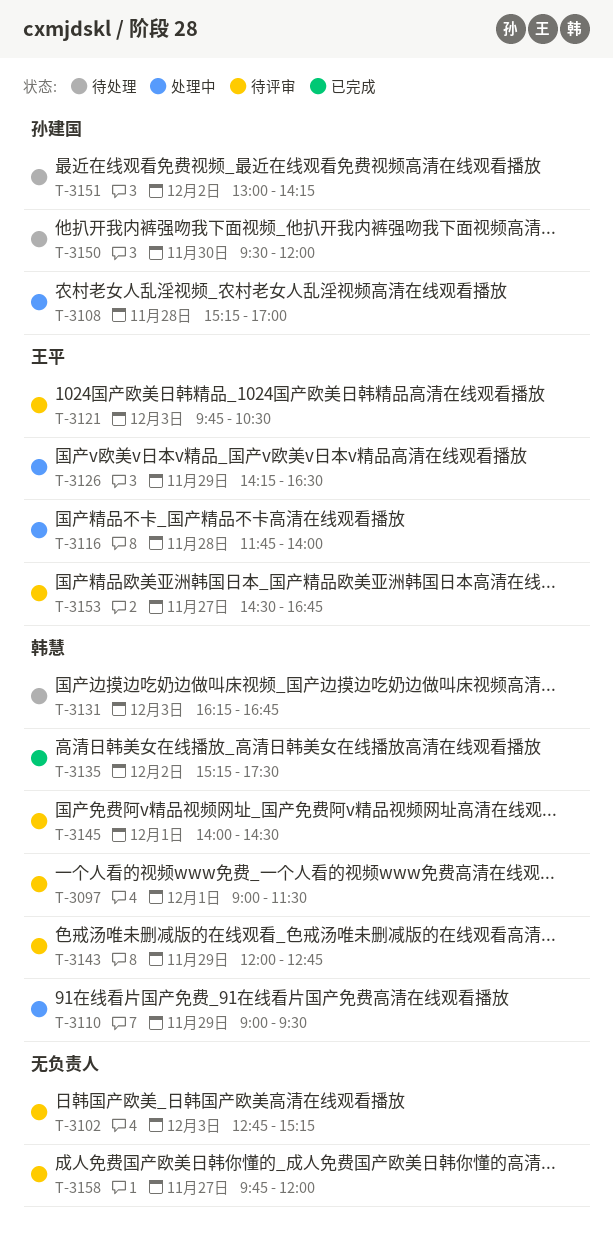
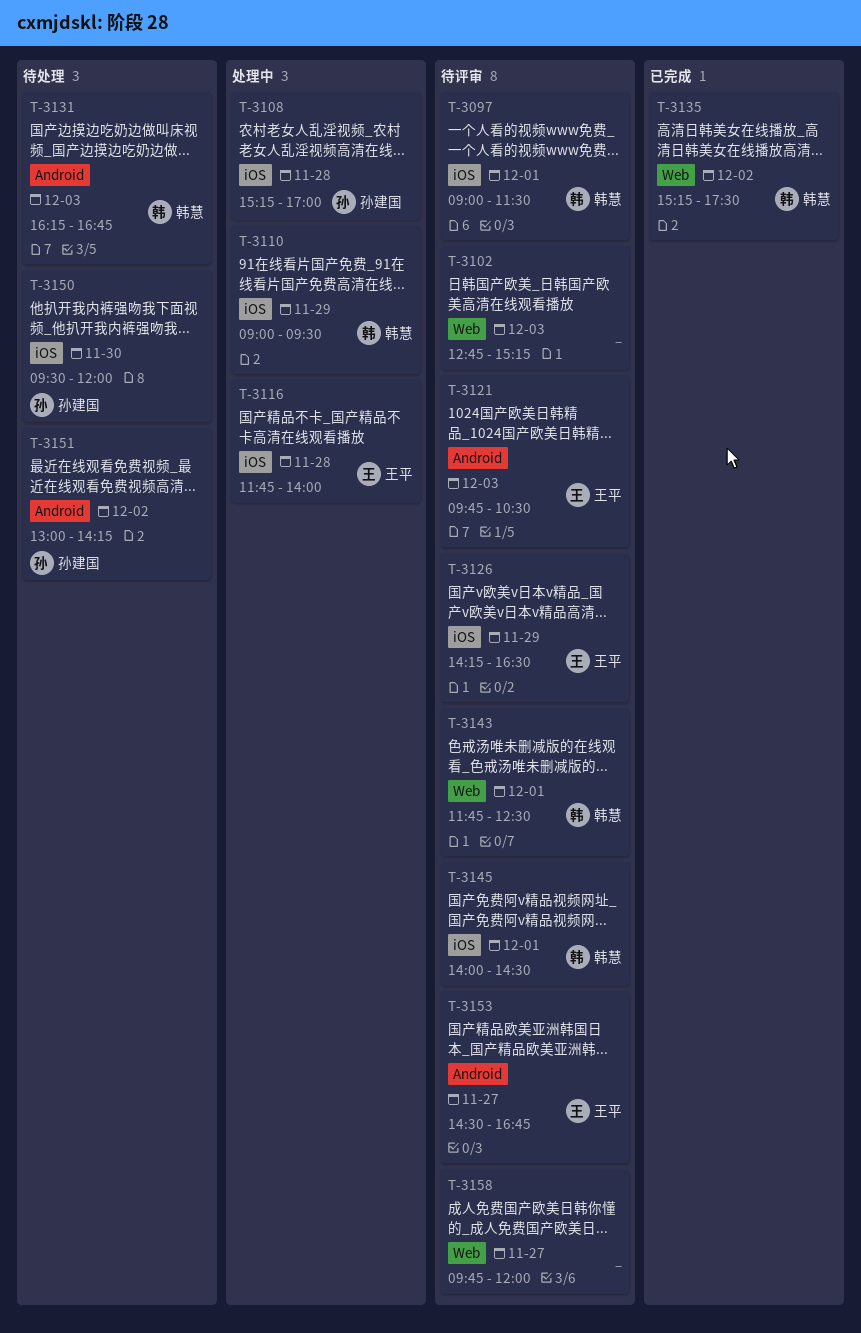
T-3126, status: 处理中 -> 待评审
T-3143, day: Nov 29 -> Dec 1
T-3143, begins: 12:00 -> 11:45
T-3143, ends: 12:45 -> 12:30

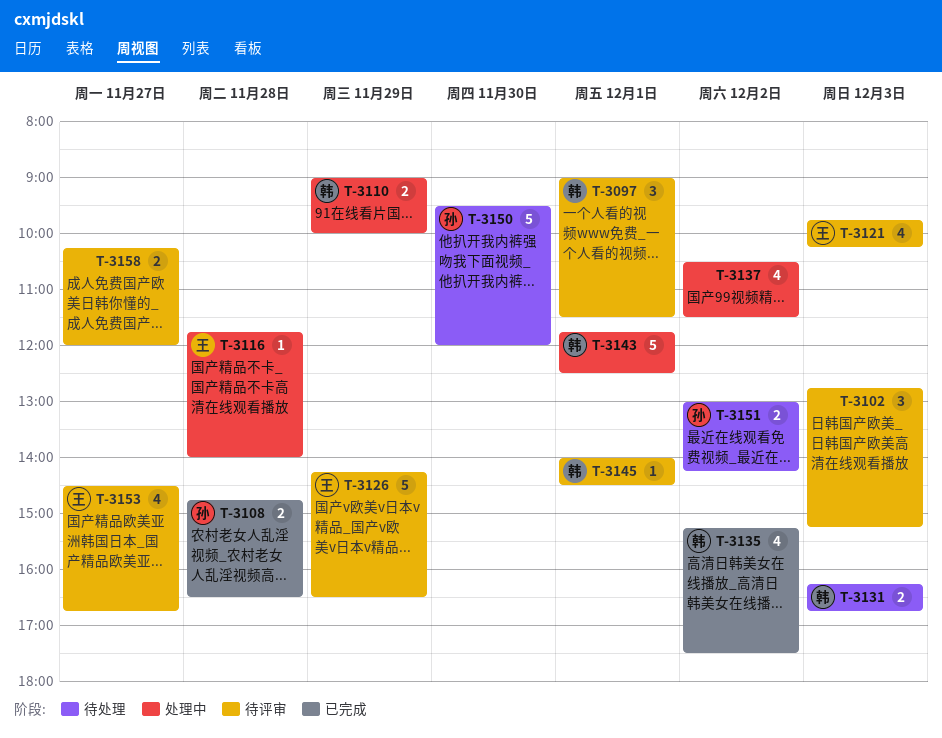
T-3108, status: 处理中 -> 已完成
T-3108, begins: 15:15 -> 14:45
T-3108, ends: 17:00 -> 16:30
T-3110, ends: 09:30 -> 10:00
T-3121, ends: 10:30 -> 10:15
T-3137: none -> present
T-3143, status: 待评审 -> 处理中
T-3158, begins: 09:45 -> 10:15

